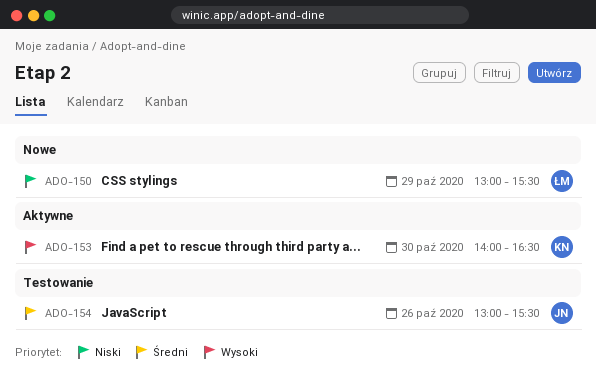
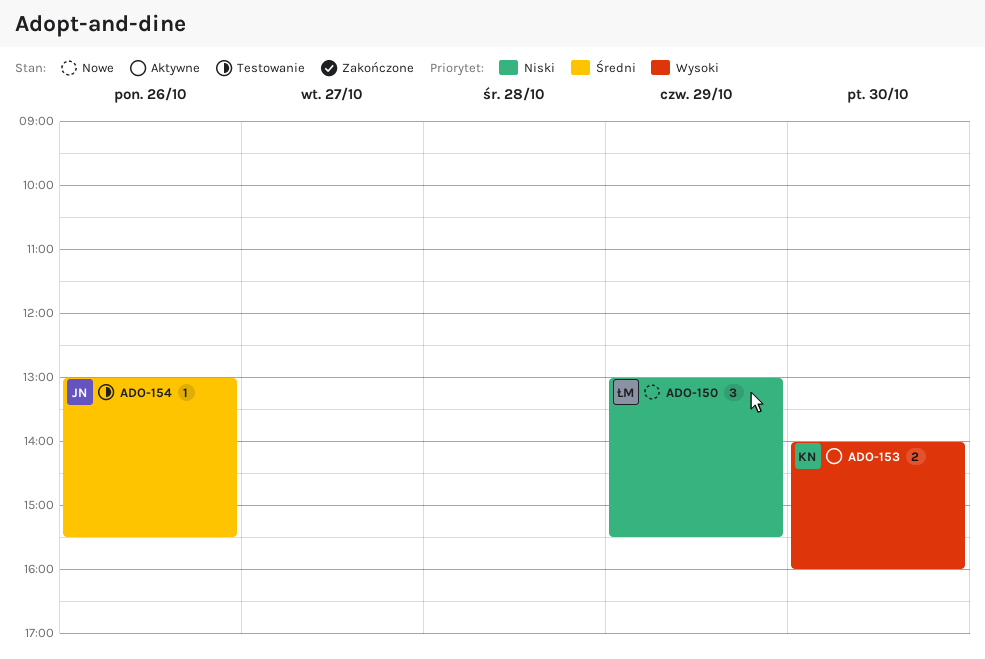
ADO-153, ends: 16:30 -> 16:00

